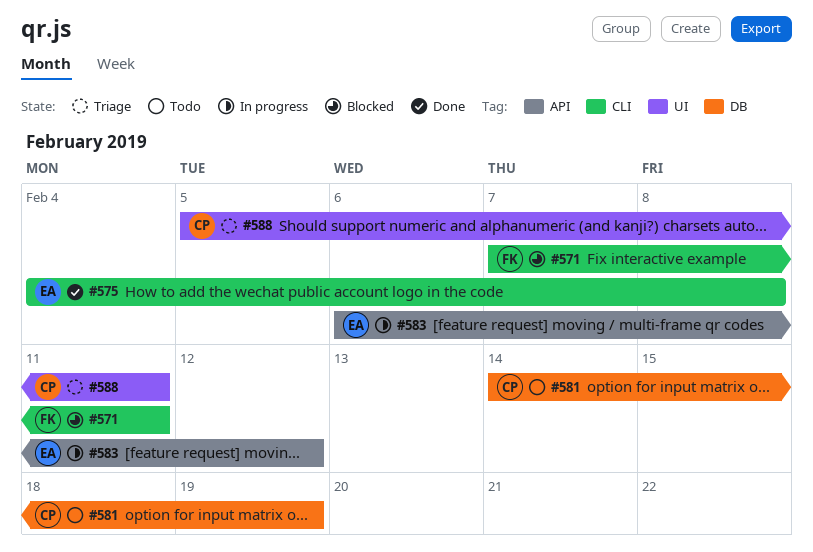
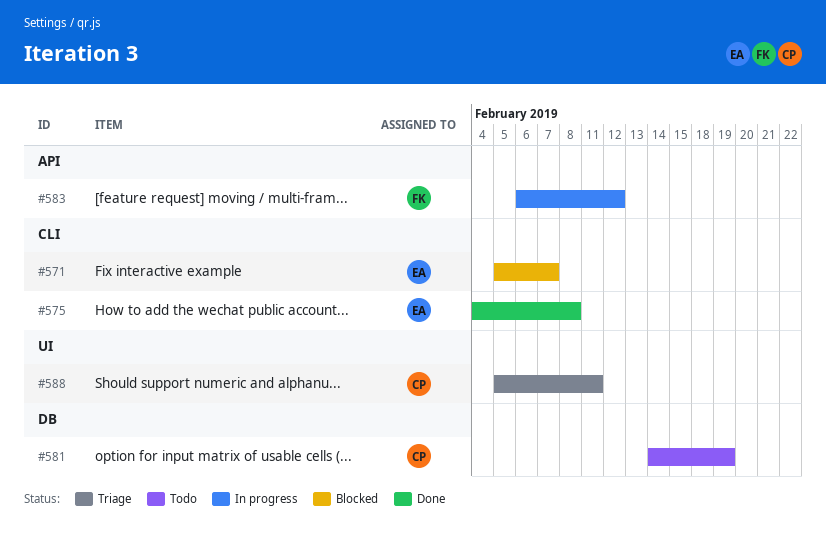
#571, owner: FK -> EA
#571, start: Feb 7 -> Feb 5
#571, due: Feb 11 -> Feb 7
#583, owner: EA -> FK

